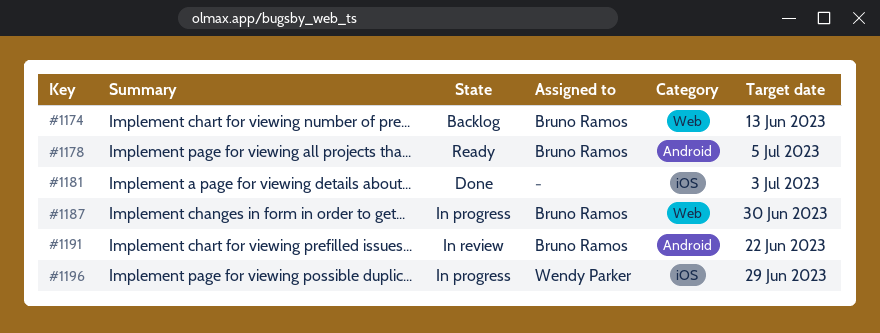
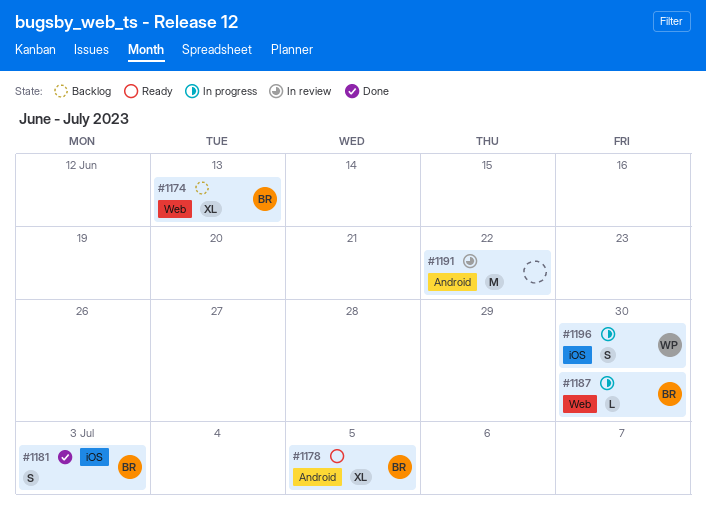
#1181, owner: none -> Bruno Ramos
#1191, owner: Bruno Ramos -> none
#1196, due: Jun 29 -> Jun 30

